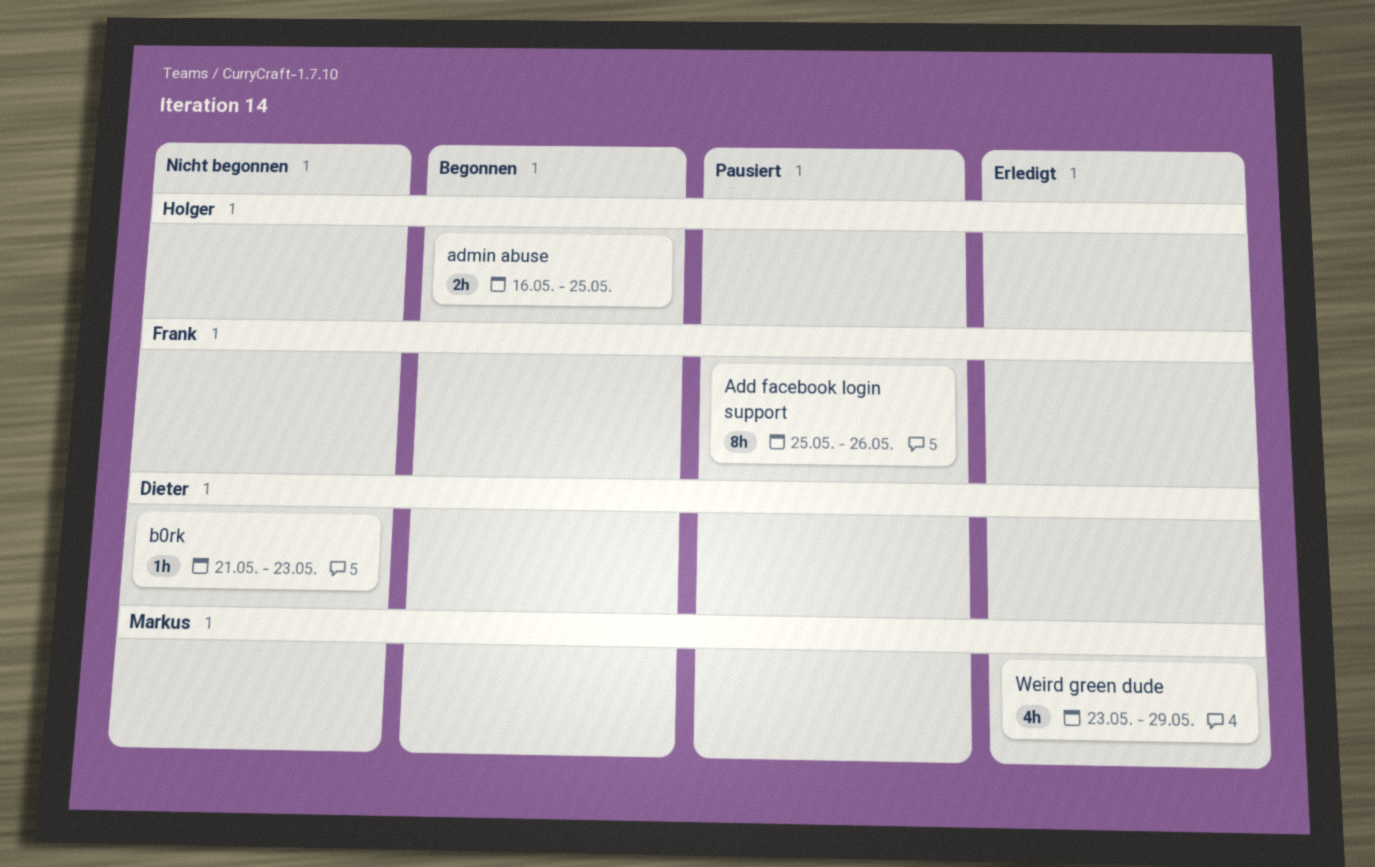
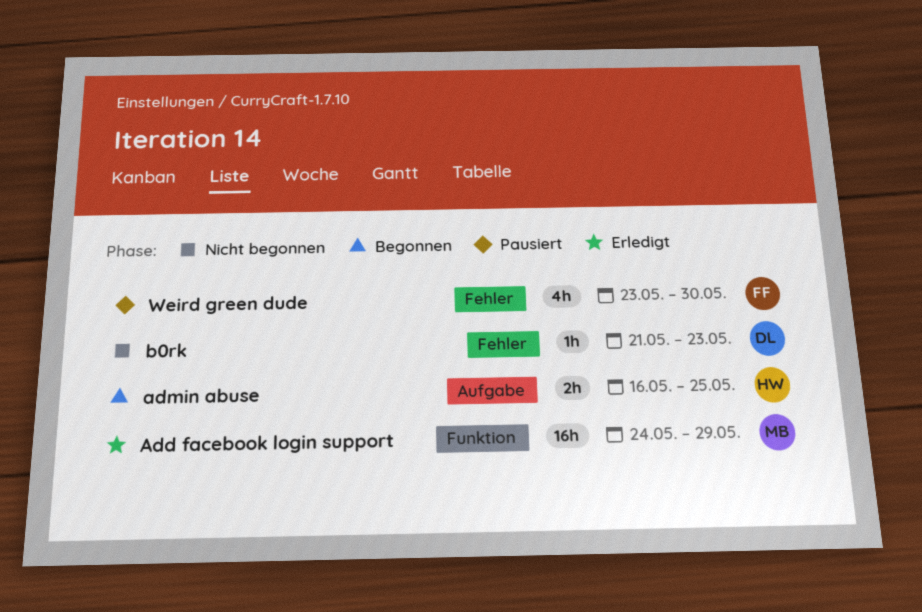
Add facebook login support, status: Pausiert -> Erledigt
Add facebook login support, owner: Frank -> Markus
Add facebook login support, estimate: 8h -> 16h
Add facebook login support, start: May 25 -> May 24
Add facebook login support, due: May 26 -> May 29
Weird green dude, status: Erledigt -> Pausiert
Weird green dude, owner: Markus -> Frank
Weird green dude, due: May 29 -> May 30

